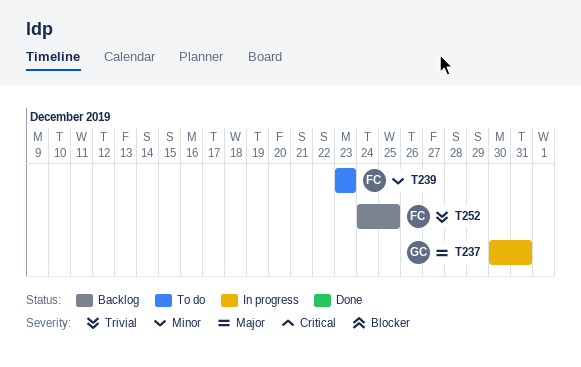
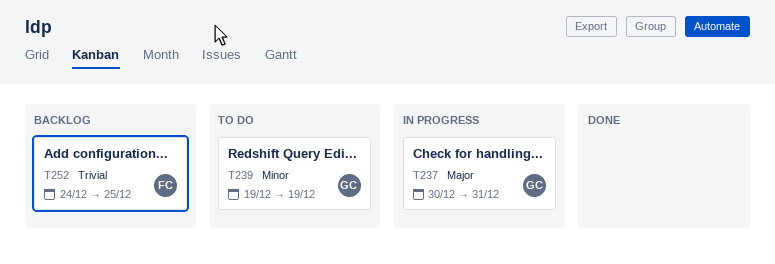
T239, owner: FC -> GC
T239, start: Dec 23 -> Dec 19
T239, due: Dec 23 -> Dec 19

